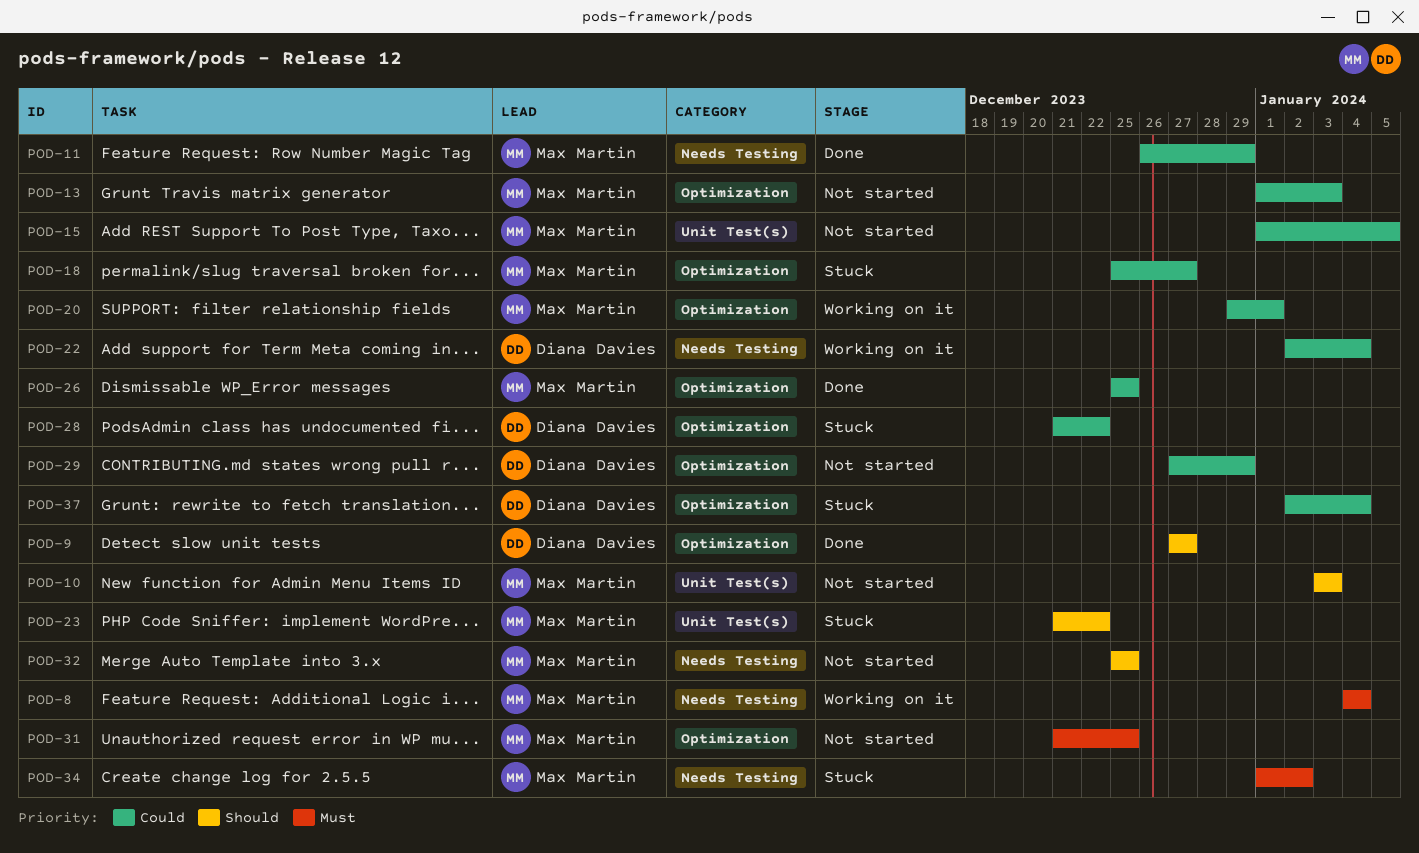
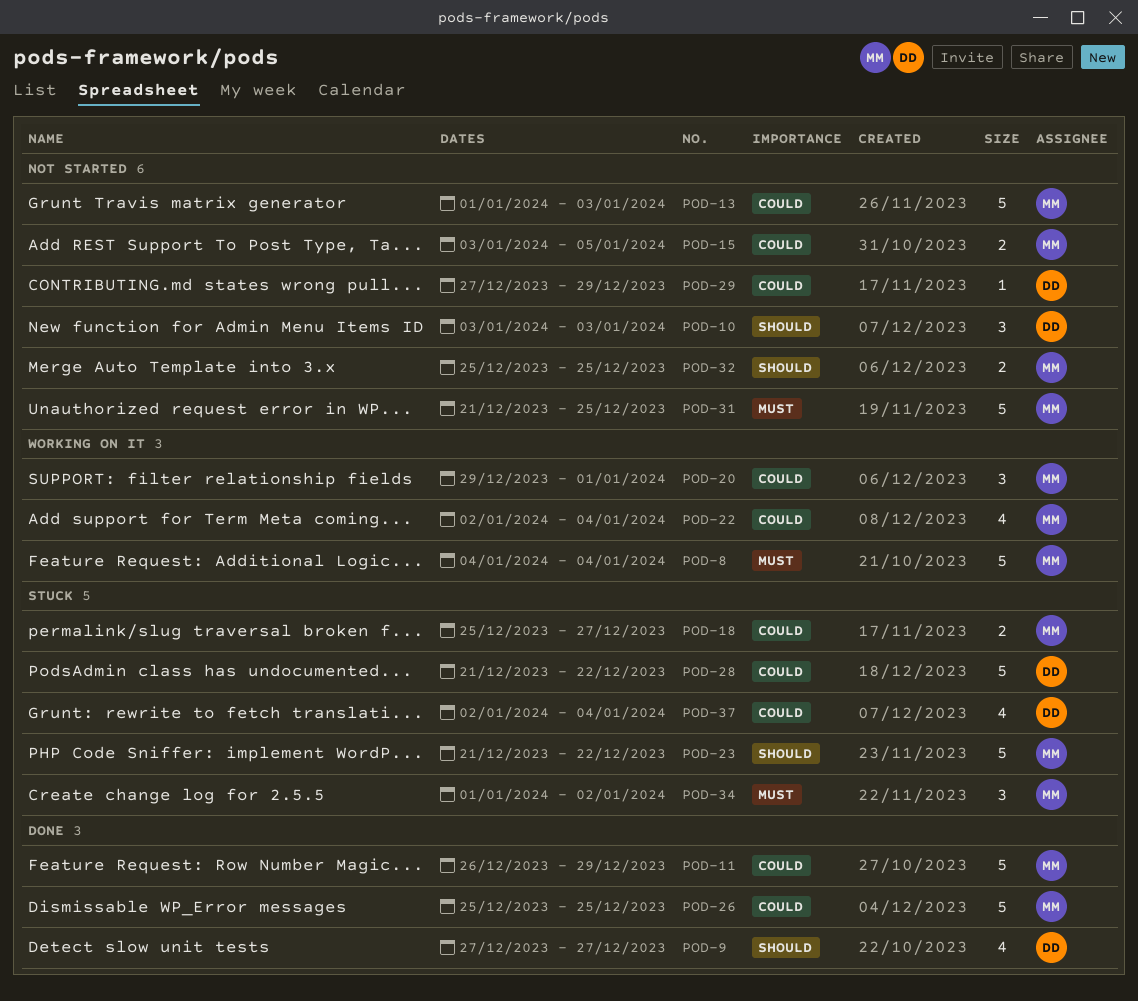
POD-10, owner: Max Martin -> Diana Davies
POD-15, start: Jan 1 -> Jan 3
POD-22, owner: Diana Davies -> Max Martin

